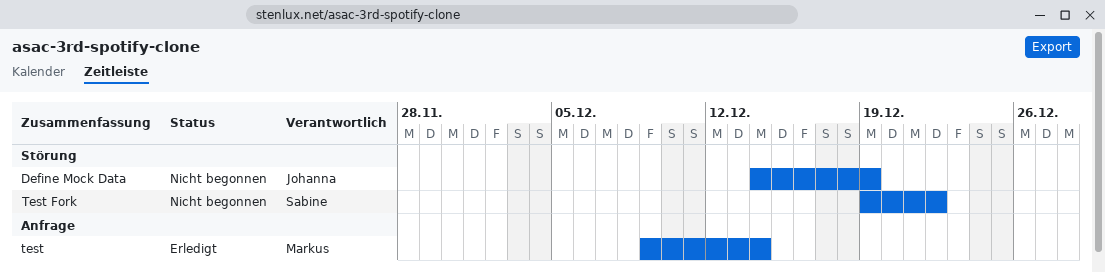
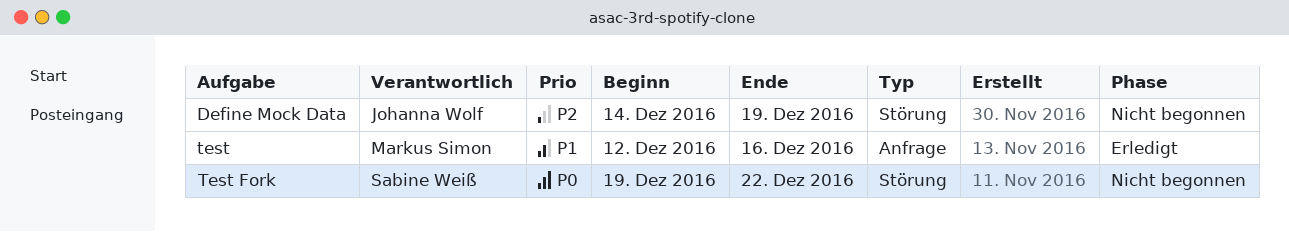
test, start: Dec 9 -> Dec 12
test, due: Dec 14 -> Dec 16

